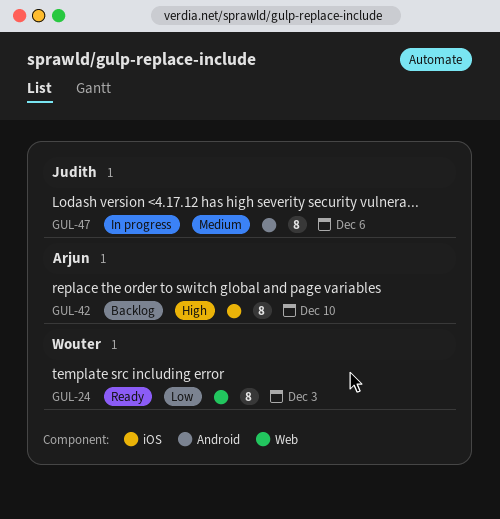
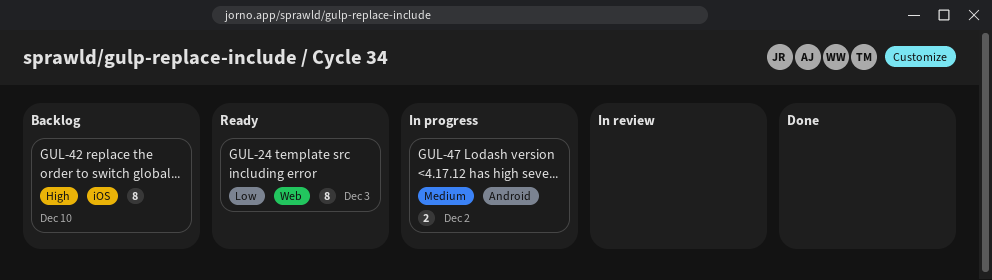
GUL-47, estimate: 8 -> 2
GUL-47, due: Dec 6 -> Dec 2

